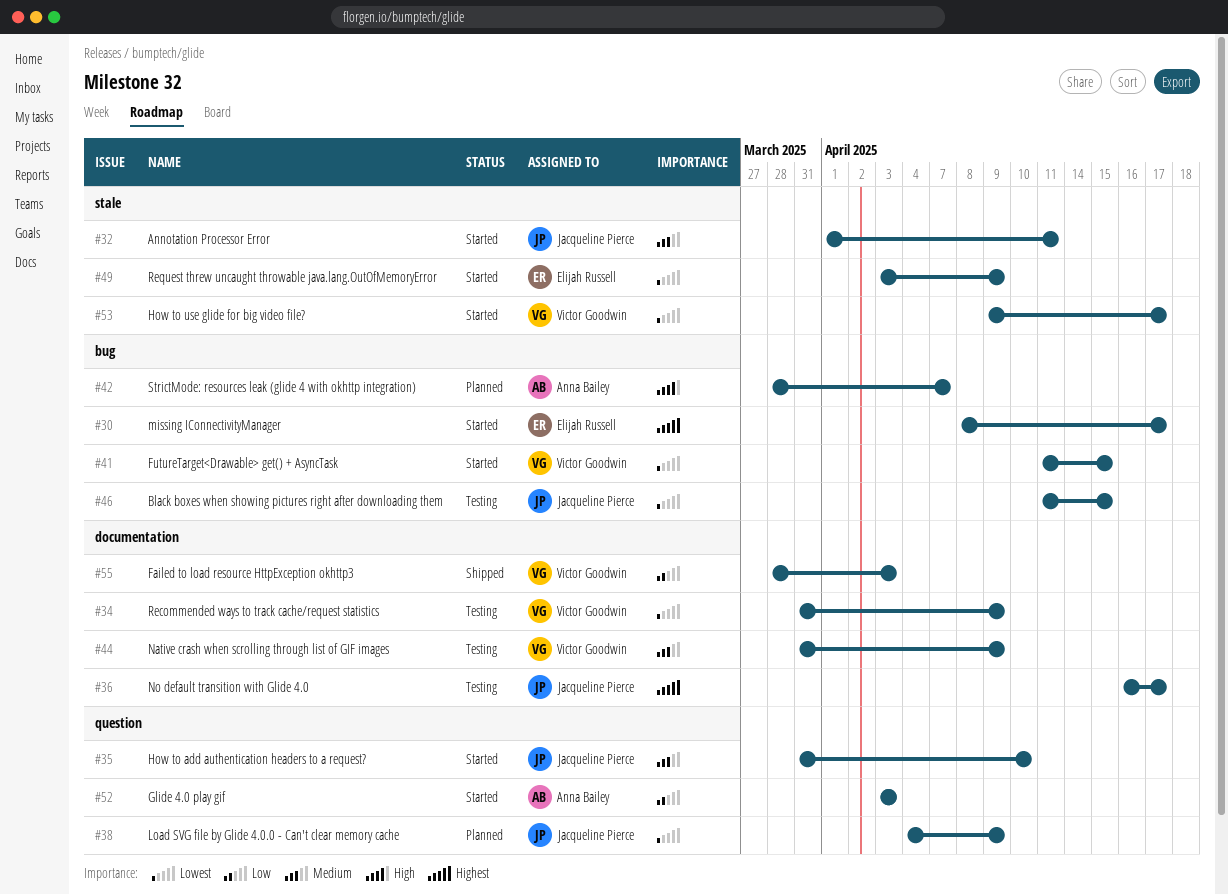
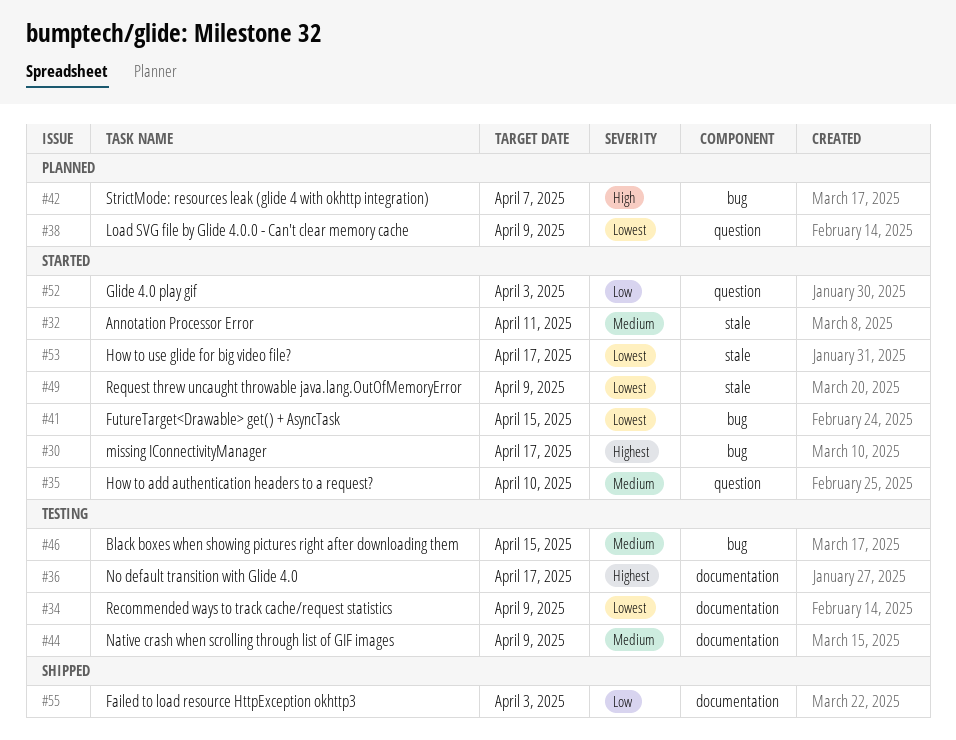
#46, priority: Lowest -> Medium

